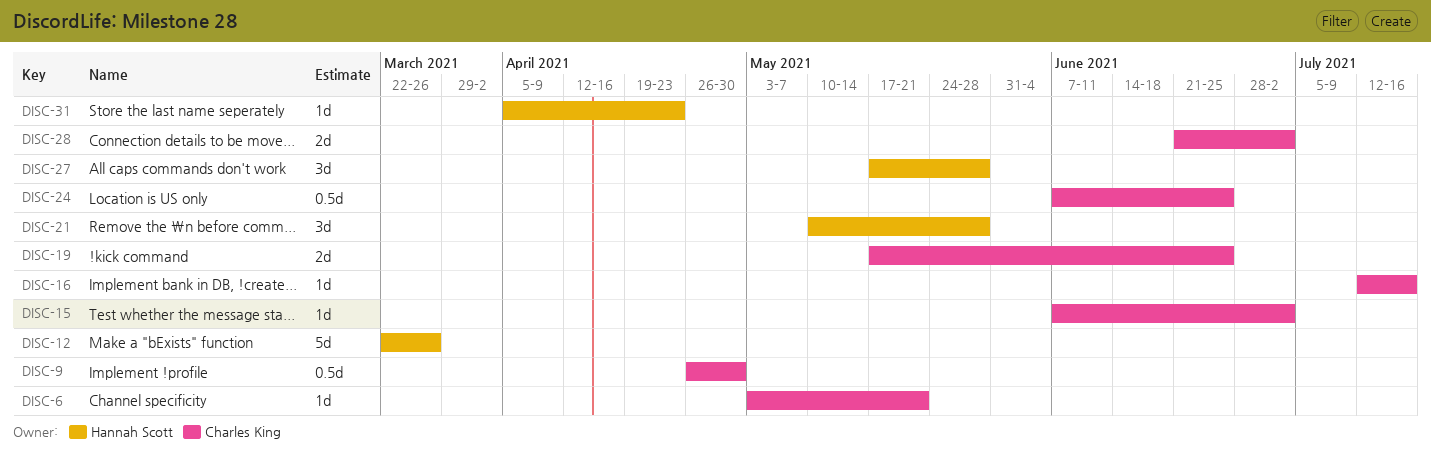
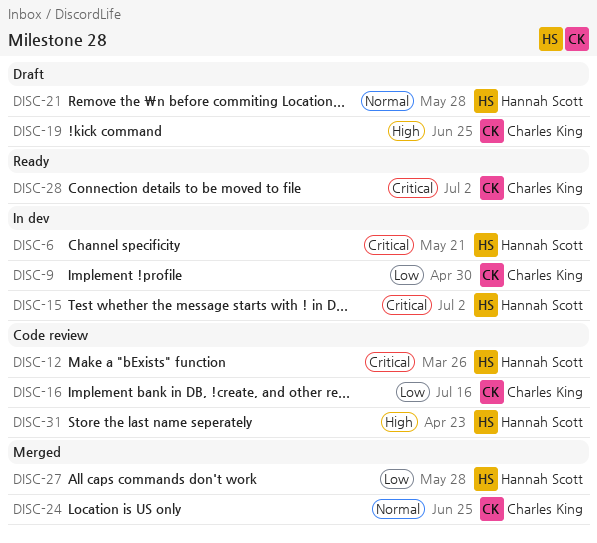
DISC-6, owner: Charles King -> Hannah Scott
DISC-15, owner: Charles King -> Hannah Scott

